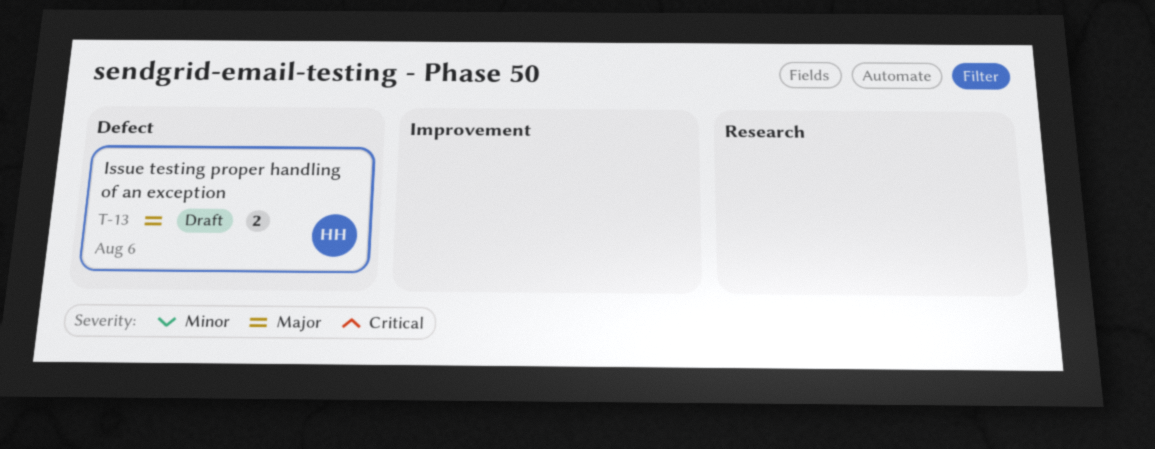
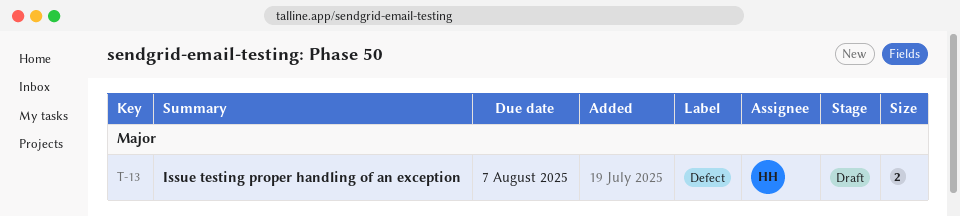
T-13, due: Aug 6 -> Aug 7

